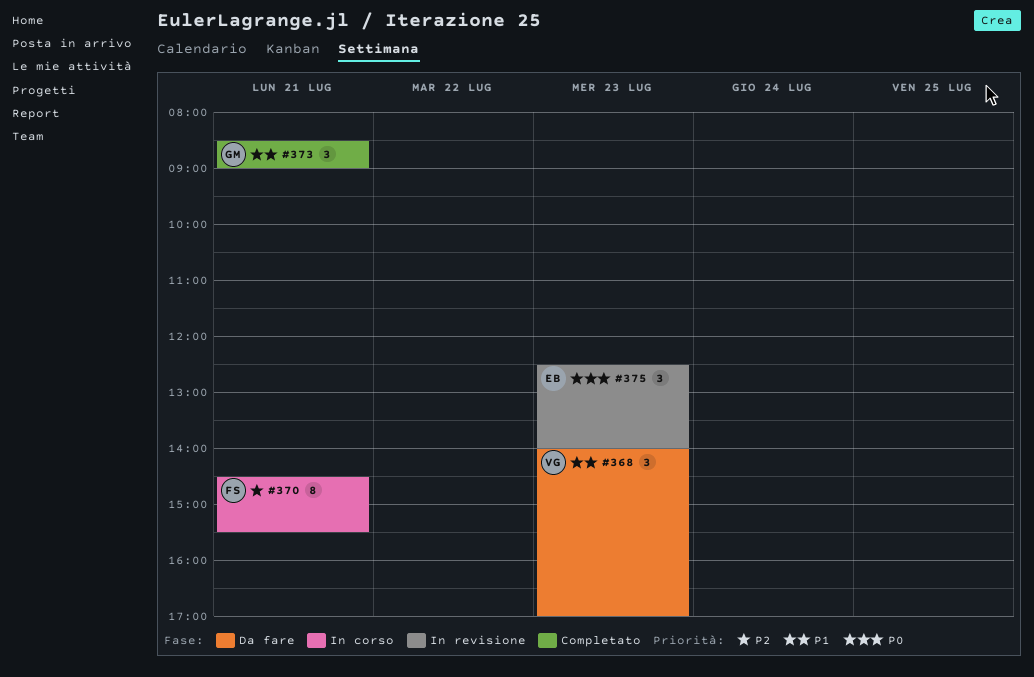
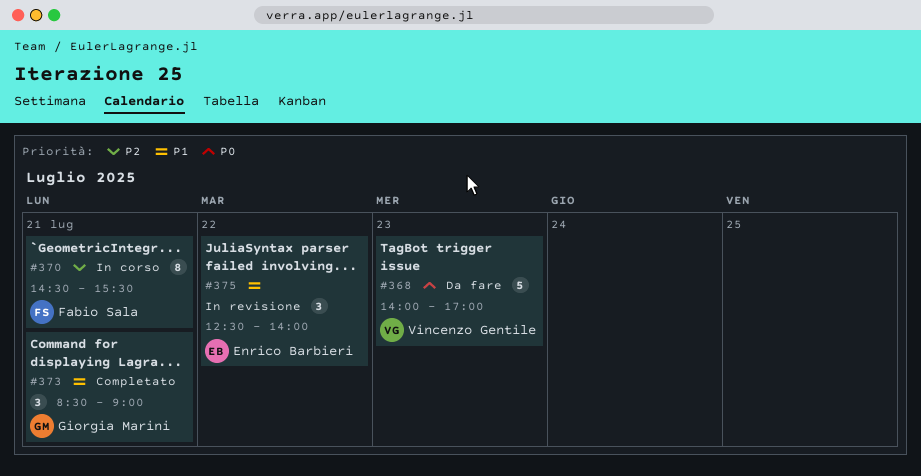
#368, priority: P1 -> P0
#368, estimate: 3 -> 5
#375, priority: P0 -> P1
#375, day: Jul 23 -> Jul 22

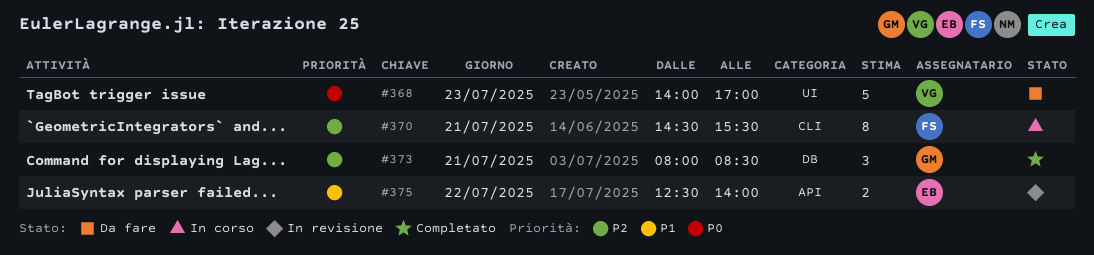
#373, priority: P1 -> P2
#373, begins: 08:30 -> 08:00
#373, ends: 09:00 -> 08:30
#375, estimate: 3 -> 2

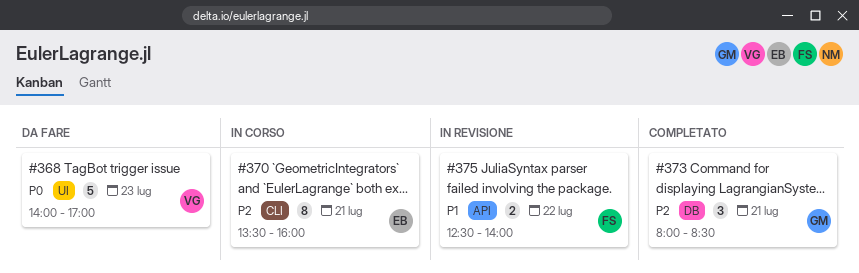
#370, owner: FS -> EB
#370, begins: 14:30 -> 13:30
#370, ends: 15:30 -> 16:00
#375, owner: EB -> FS

